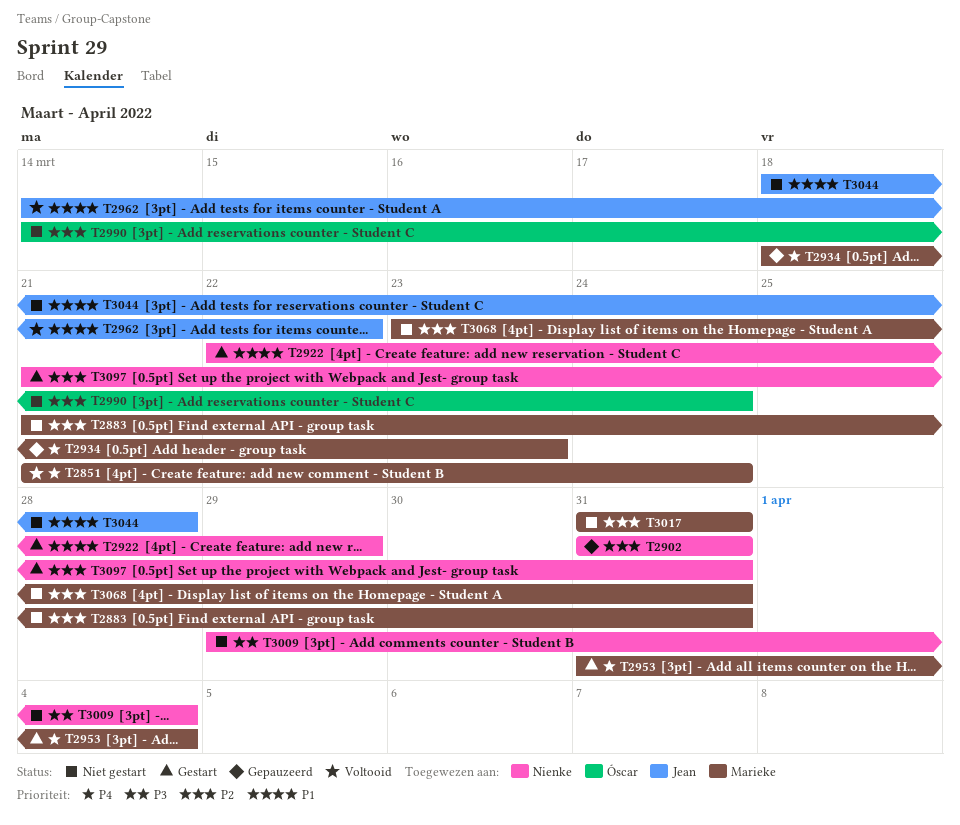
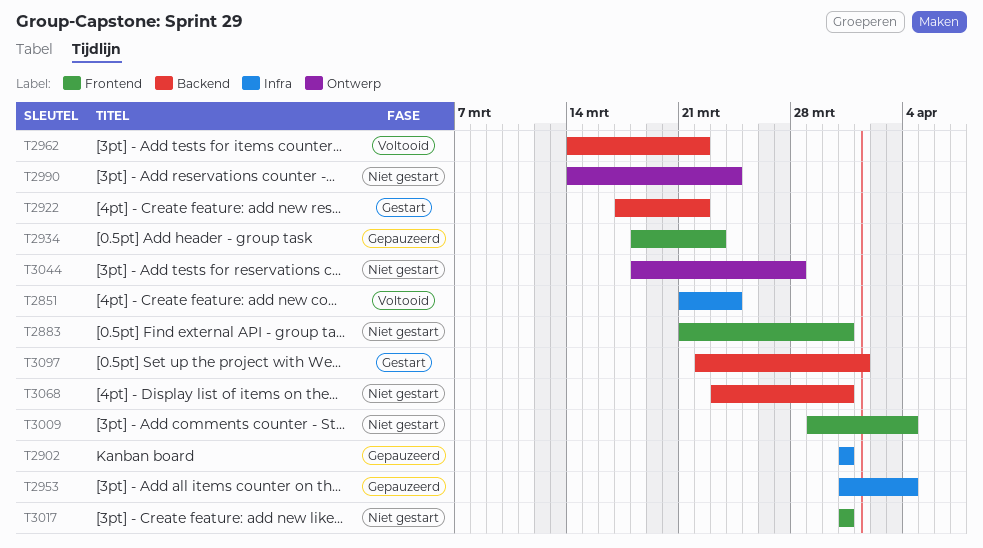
T2922, start: Mar 22 -> Mar 17
T2922, due: Mar 29 -> Mar 22
T2953, status: Gestart -> Gepauzeerd
T3097, start: Mar 21 -> Mar 22
T3097, due: Mar 31 -> Apr 1

